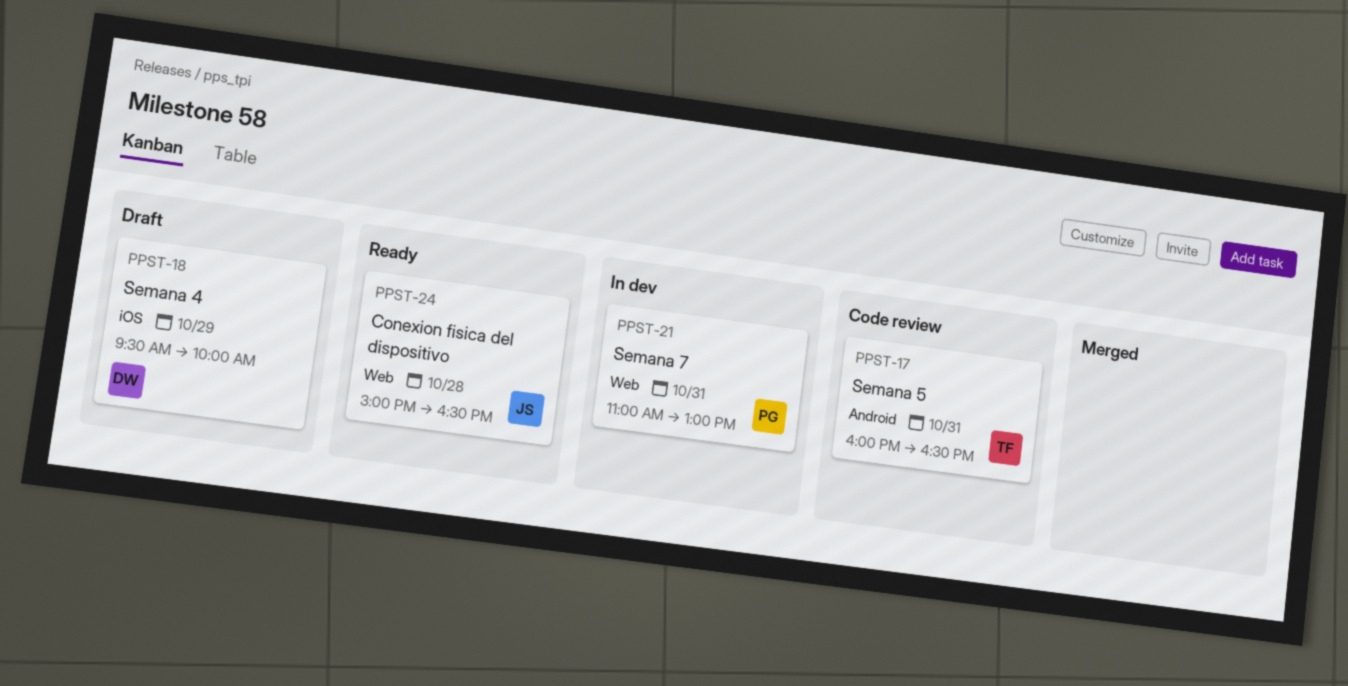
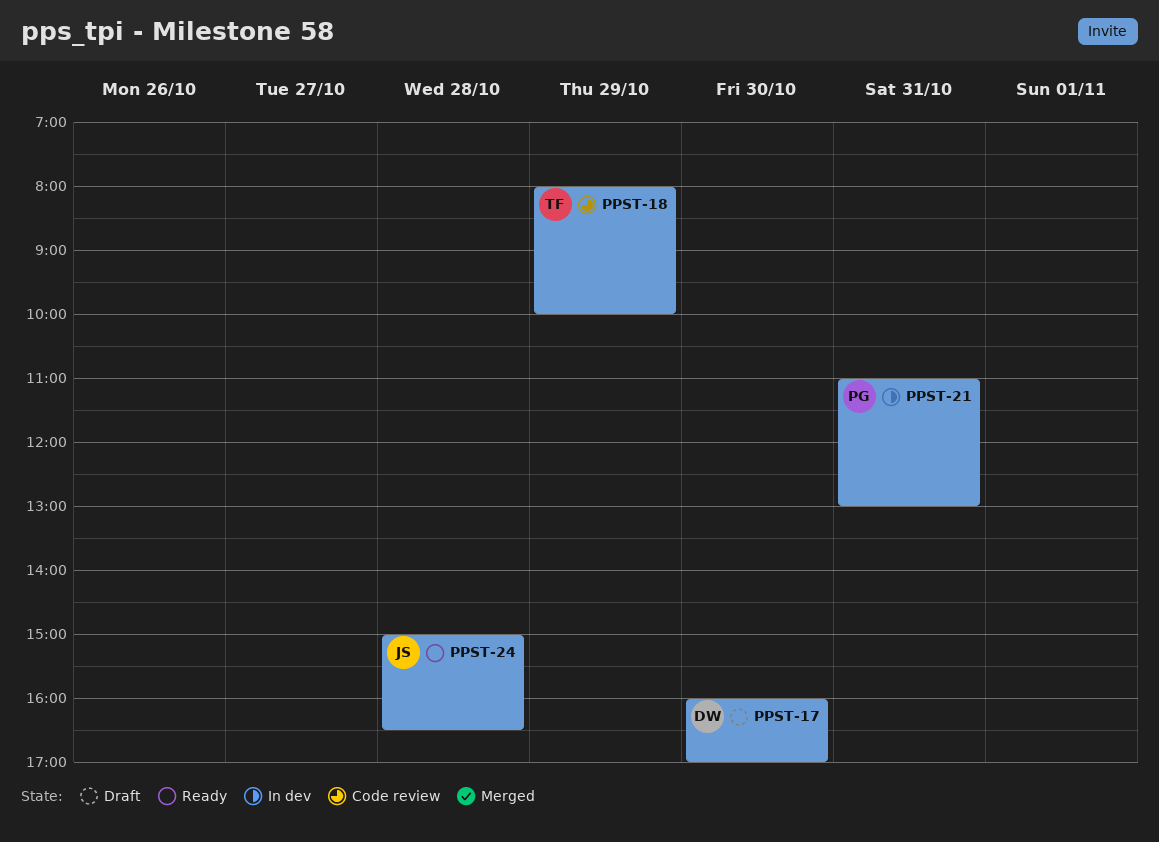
PPST-17, status: Code review -> Draft
PPST-17, owner: TF -> DW
PPST-17, day: Oct 31 -> Oct 30
PPST-17, ends: 16:30 -> 17:00
PPST-18, status: Draft -> Code review
PPST-18, owner: DW -> TF
PPST-18, begins: 09:30 -> 08:00

